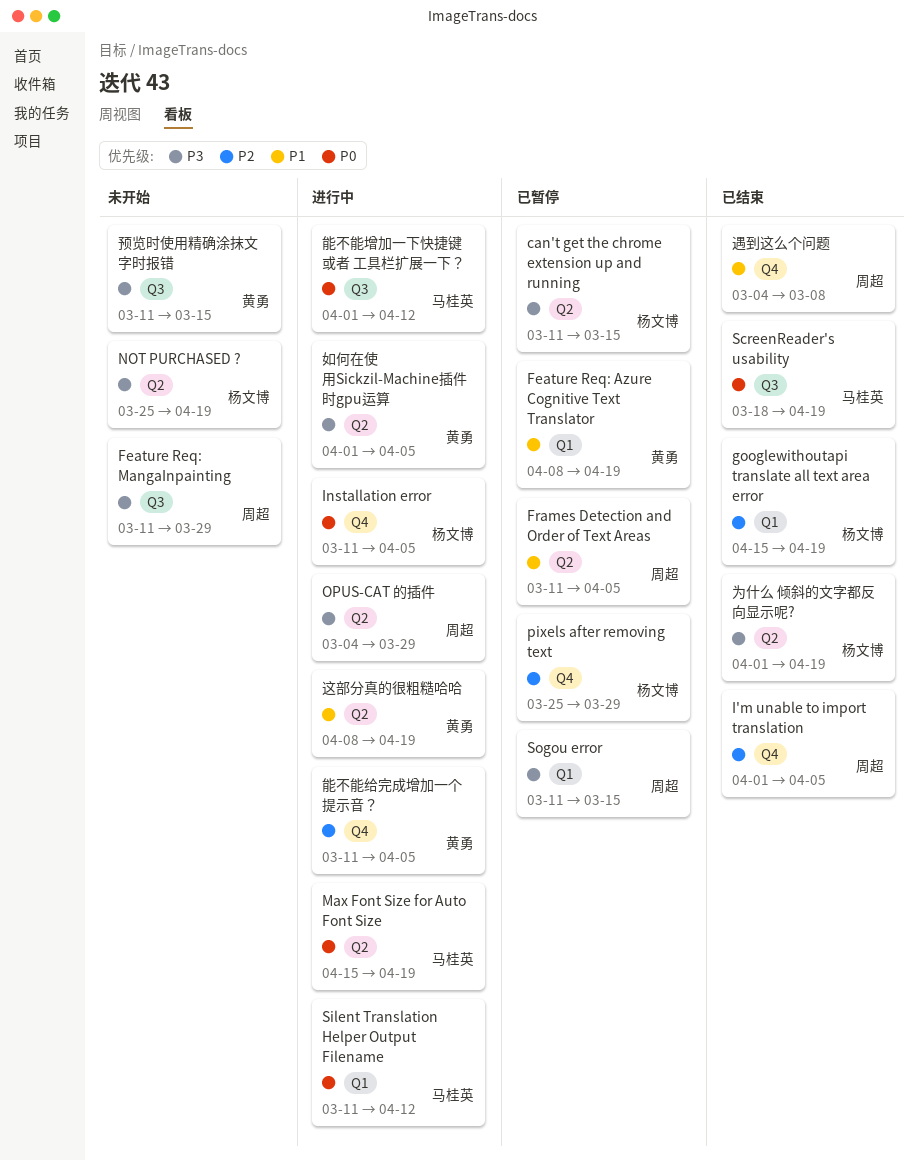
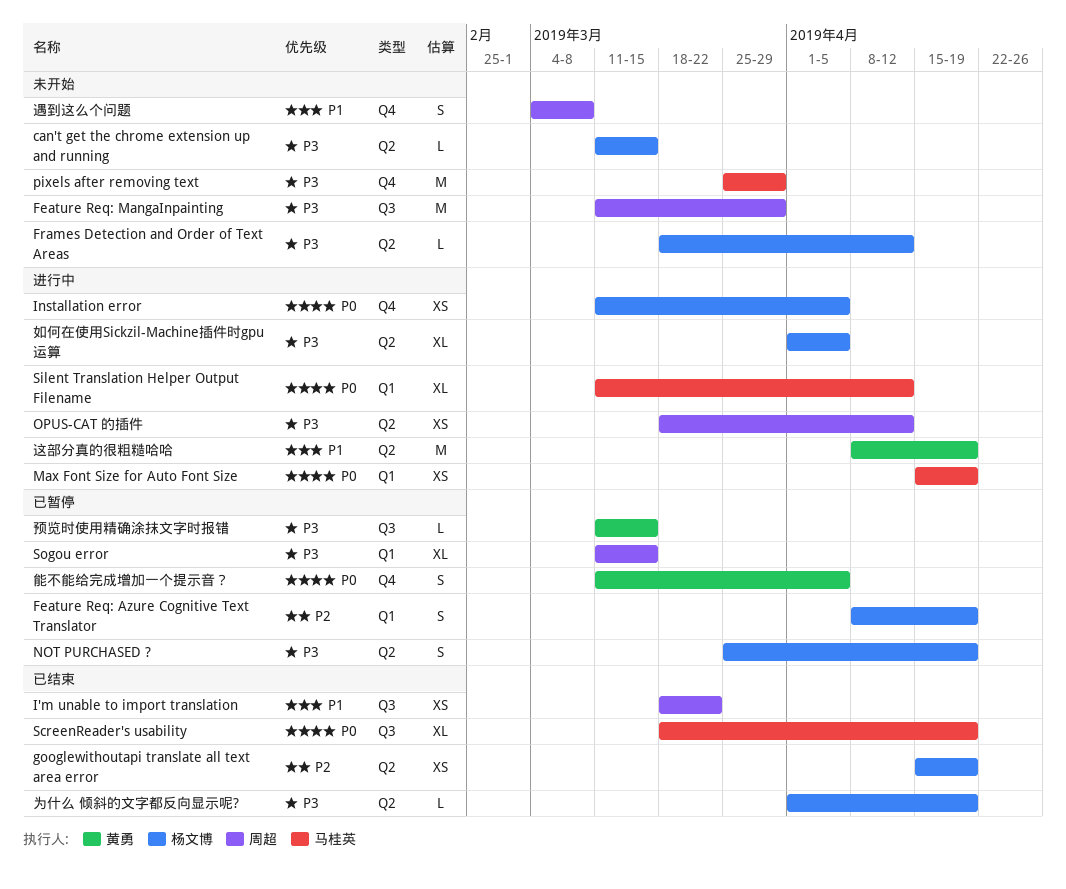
can't get the chrome extension up and running, status: 已暂停 -> 未开始
Feature Req: Azure Cognitive Text Translator, owner: 黄勇 -> 杨文博
Feature Req: Azure Cognitive Text Translator, priority: P1 -> P2
Frames Detection and Order of Text Areas, status: 已暂停 -> 未开始
Frames Detection and Order of Text Areas, owner: 周超 -> 杨文博
Frames Detection and Order of Text Areas, priority: P1 -> P3
Frames Detection and Order of Text Areas, start: Mar 11 -> Mar 18
Frames Detection and Order of Text Areas, due: Apr 5 -> Apr 12
googlewithoutapi translate all text area error, label: Q1 -> Q2
I'm unable to import translation, priority: P2 -> P1
I'm unable to import translation, label: Q4 -> Q3
I'm unable to import translation, start: Apr 1 -> Mar 18
I'm unable to import translation, due: Apr 5 -> Mar 22
Max Font Size for Auto Font Size, label: Q2 -> Q1
NOT PURCHASED ?, status: 未开始 -> 已暂停
OPUS-CAT 的插件, start: Mar 4 -> Mar 18
OPUS-CAT 的插件, due: Mar 29 -> Apr 12
pixels after removing text, status: 已暂停 -> 未开始
pixels after removing text, owner: 杨文博 -> 马桂英
pixels after removing text, priority: P2 -> P3
如何在使用Sickzil-Machine插件时gpu运算, owner: 黄勇 -> 杨文博
能不能增加一下快捷键 或者 工具栏扩展一下？: present -> none
能不能给完成增加一个提示音？, status: 进行中 -> 已暂停
能不能给完成增加一个提示音？, priority: P2 -> P0
遇到这么个问题, status: 已结束 -> 未开始
预览时使用精确涂抹文字时报错, status: 未开始 -> 已暂停

